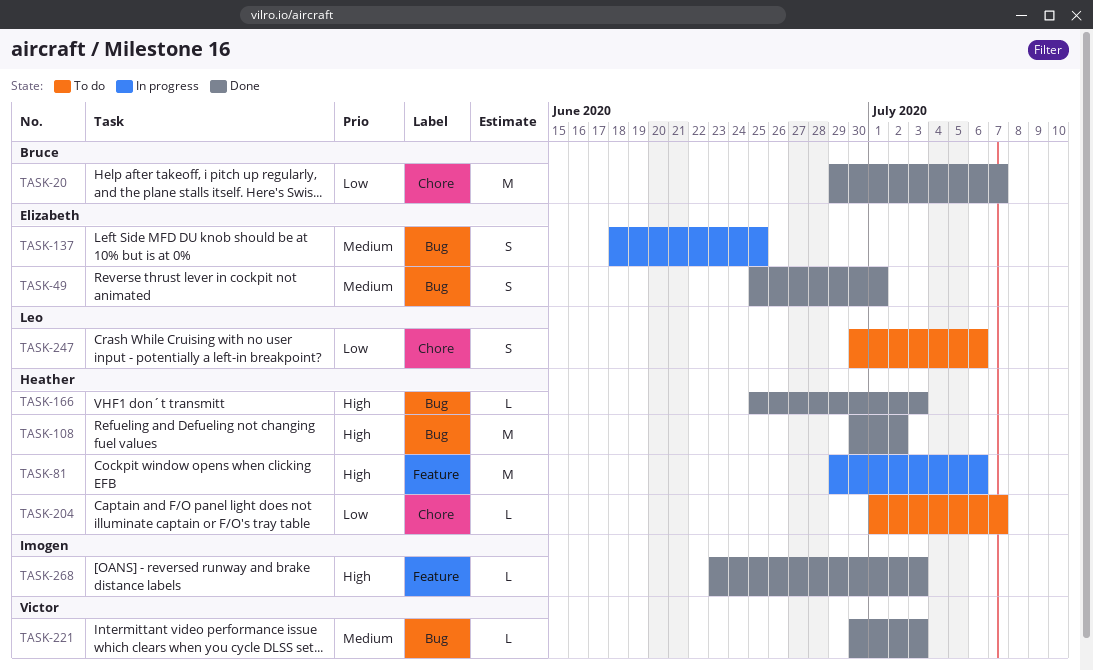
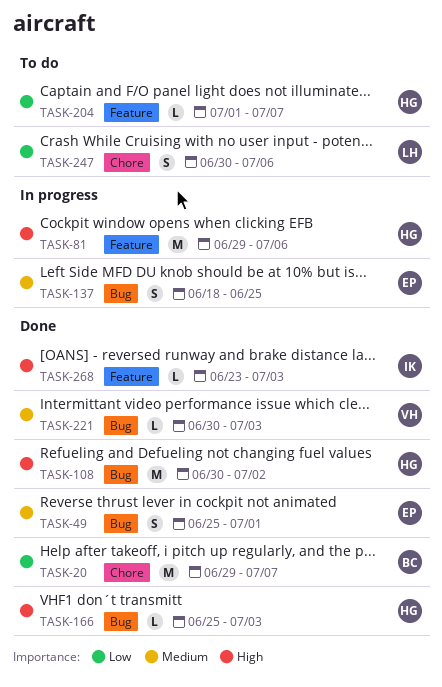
TASK-204, label: Chore -> Feature

